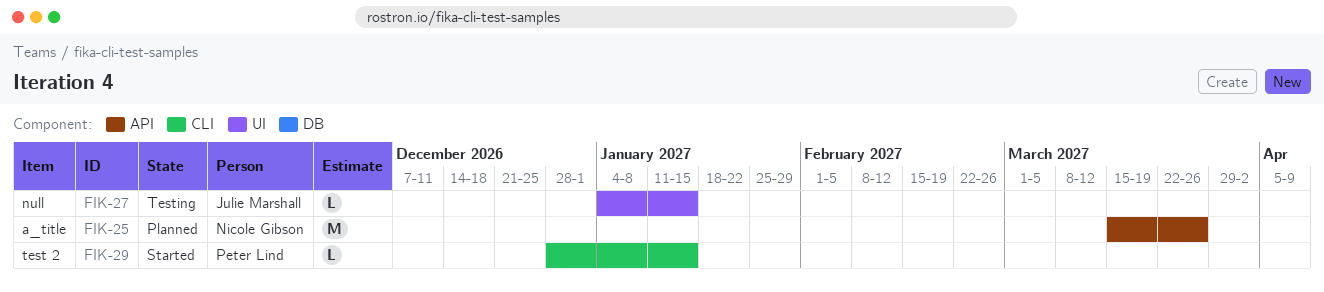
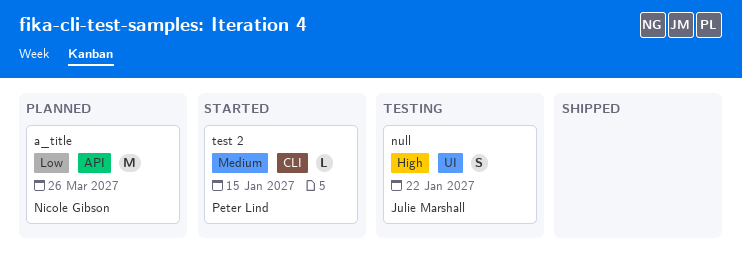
null, estimate: L -> S
null, due: Jan 15 -> Jan 22

